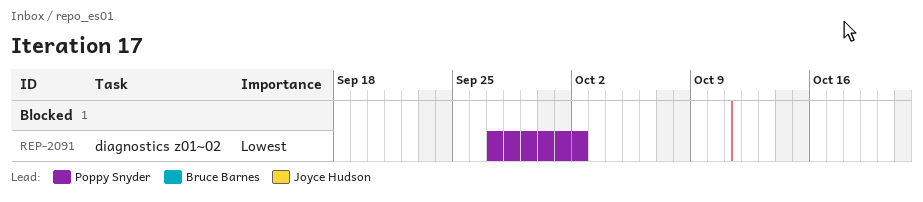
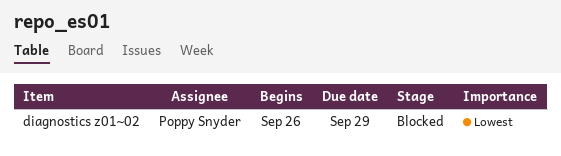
diagnostics z01~02, start: Sep 27 -> Sep 26
diagnostics z01~02, due: Oct 2 -> Sep 29

